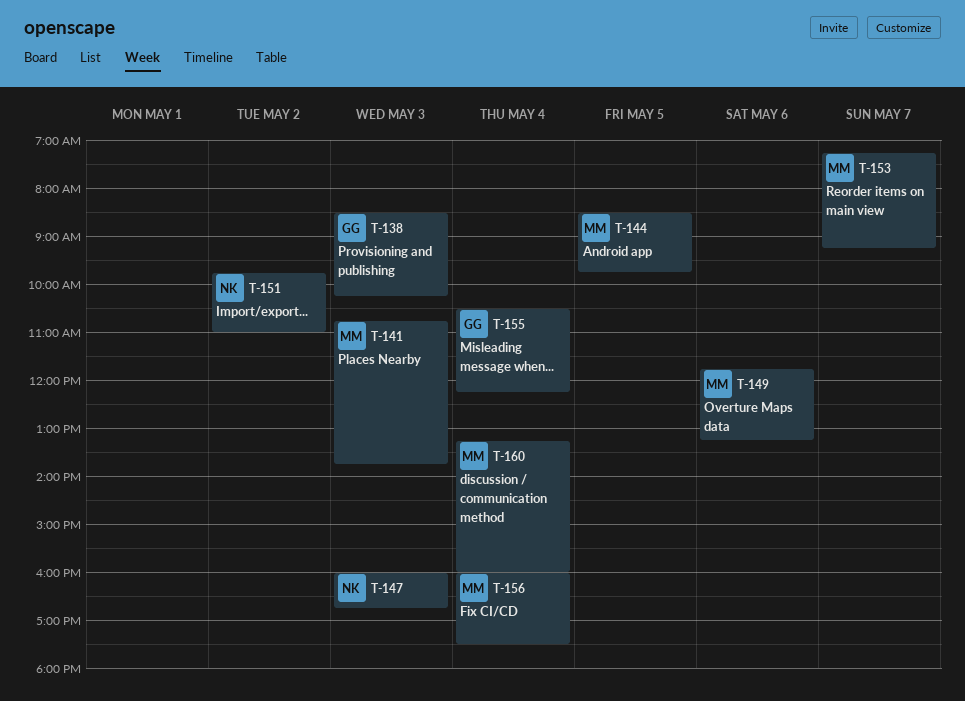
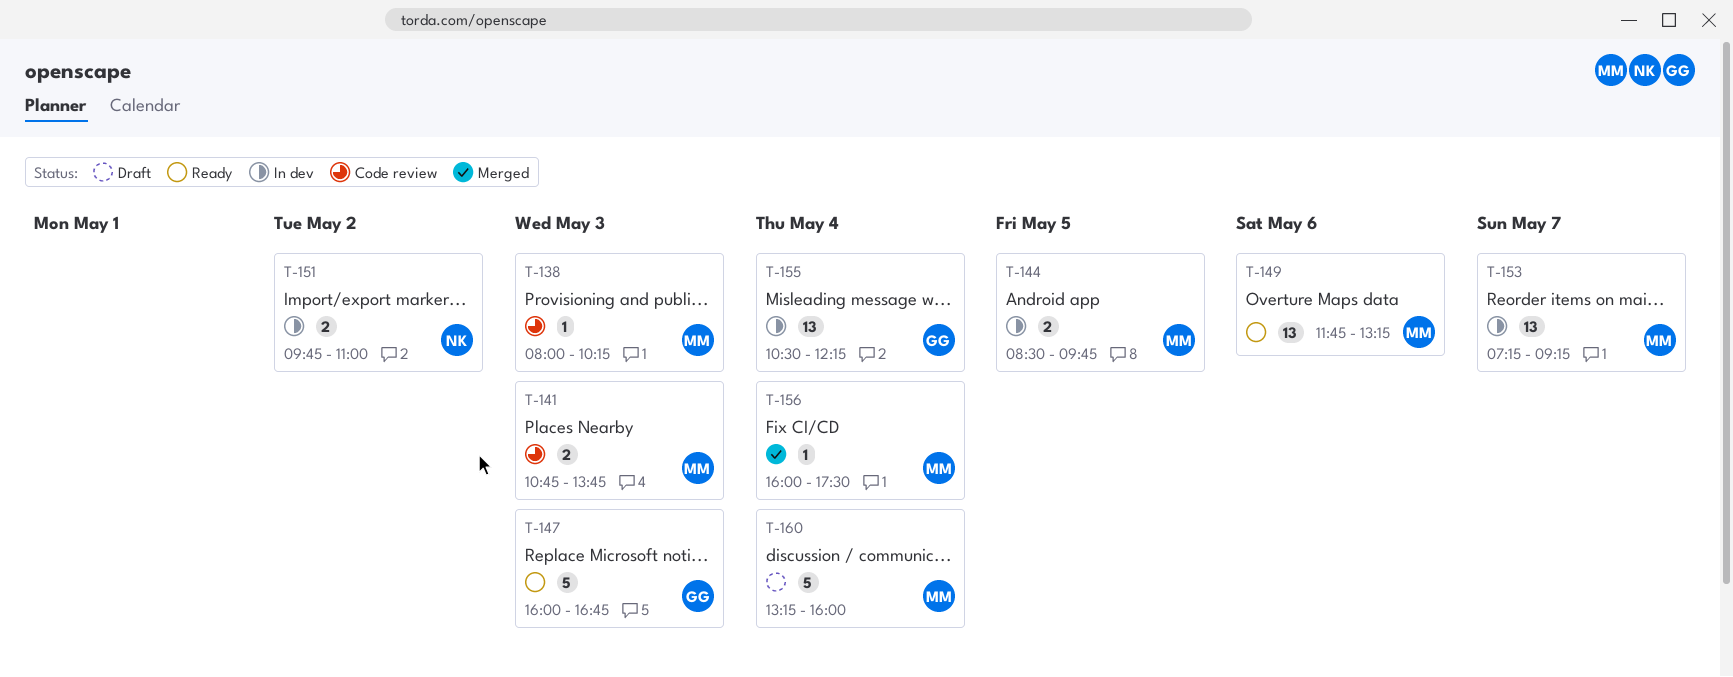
T-138, owner: GG -> MM
T-138, begins: 08:30 -> 08:00
T-147, owner: NK -> GG

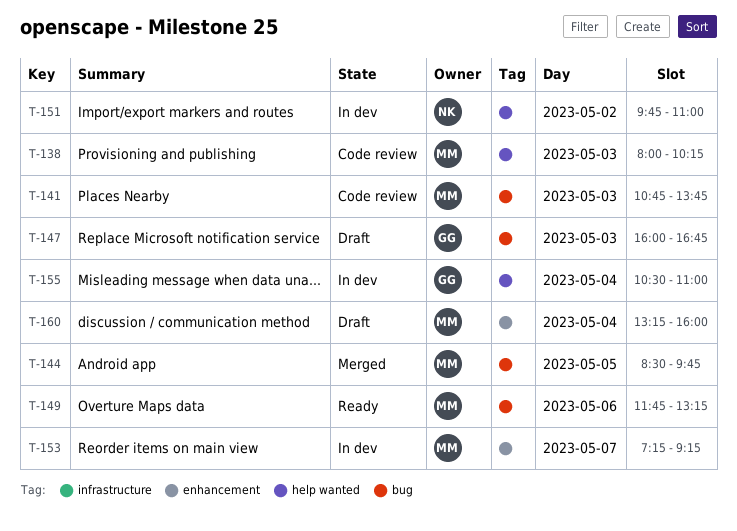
T-144, status: In dev -> Merged
T-147, status: Ready -> Draft
T-155, ends: 12:15 -> 11:00
T-156: present -> none

